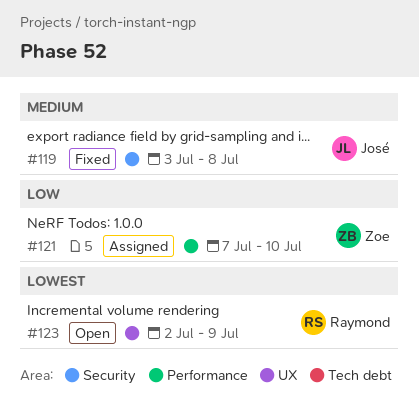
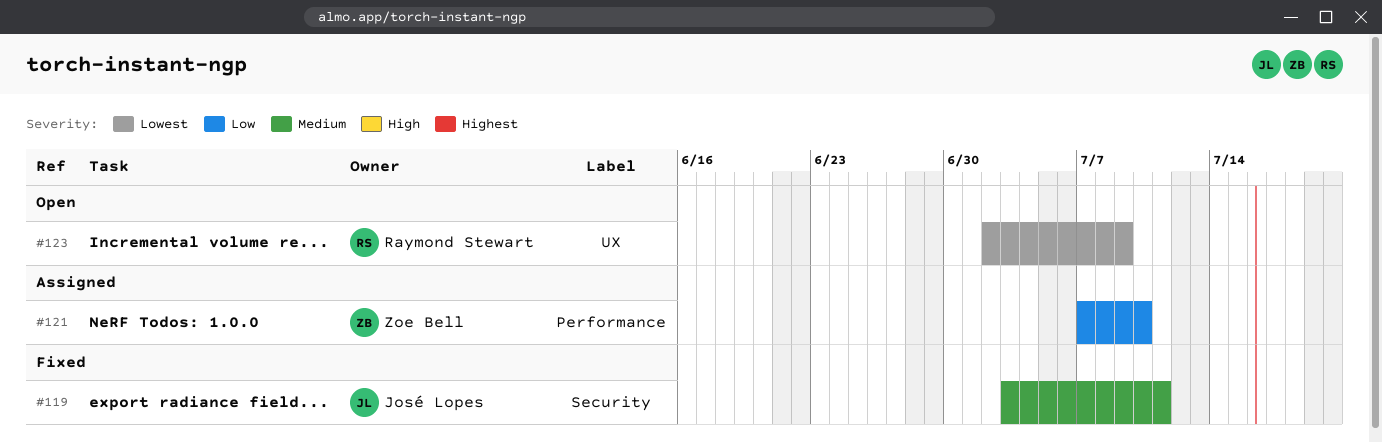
#119, due: Jul 8 -> Jul 11

